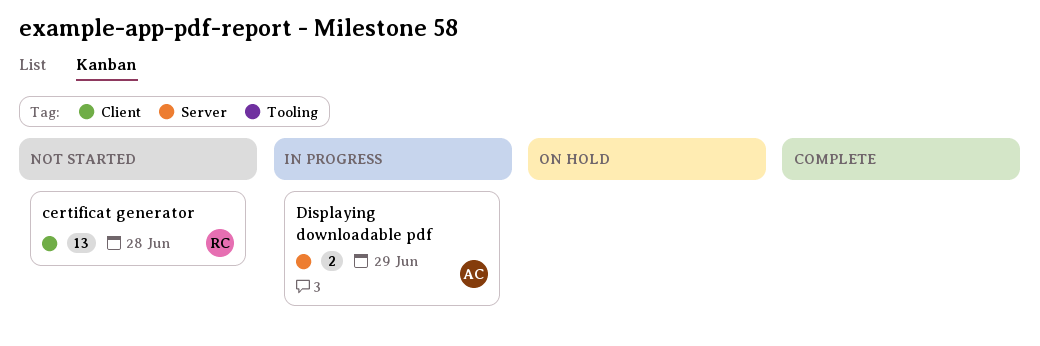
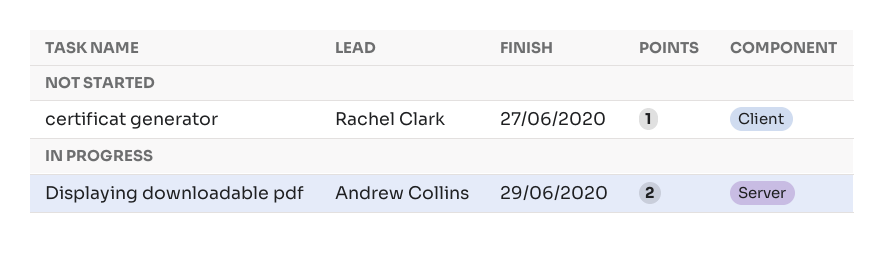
certificat generator, estimate: 13 -> 1
certificat generator, due: Jun 28 -> Jun 27

